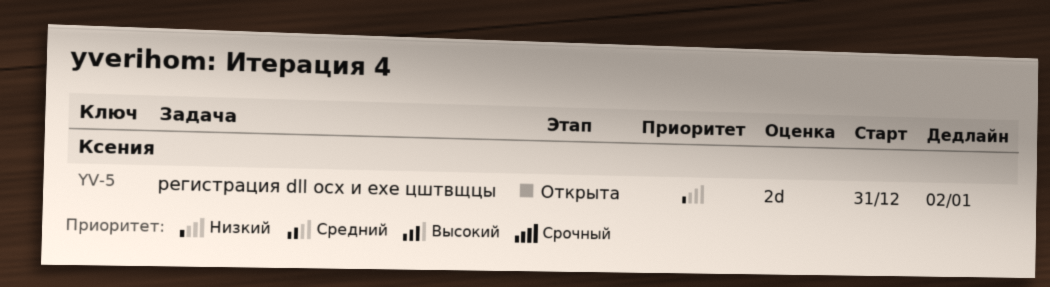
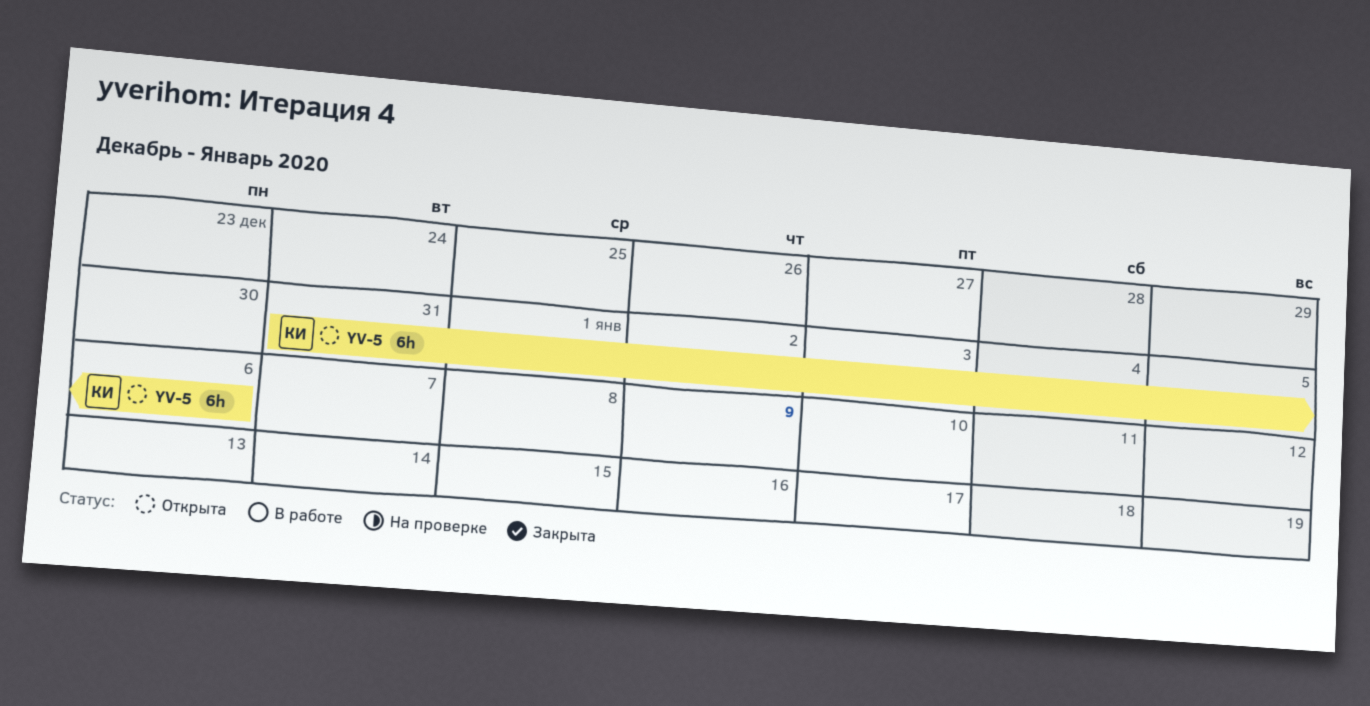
YV-5, estimate: 2d -> 6h
YV-5, due: Jan 2 -> Jan 6

